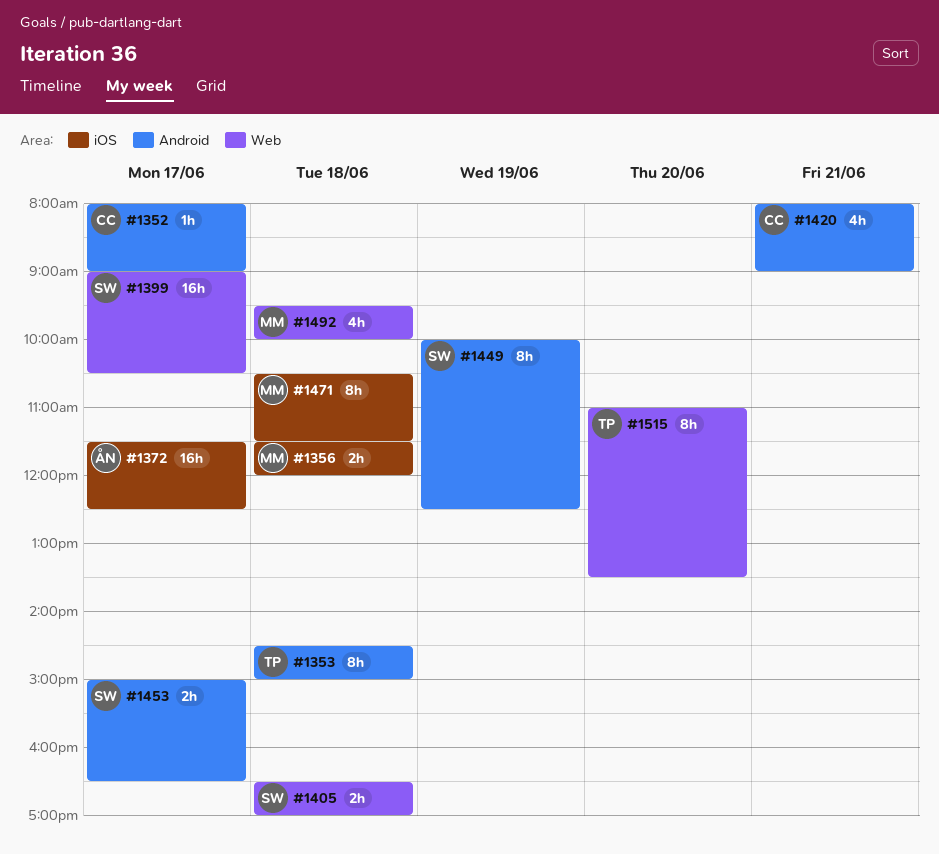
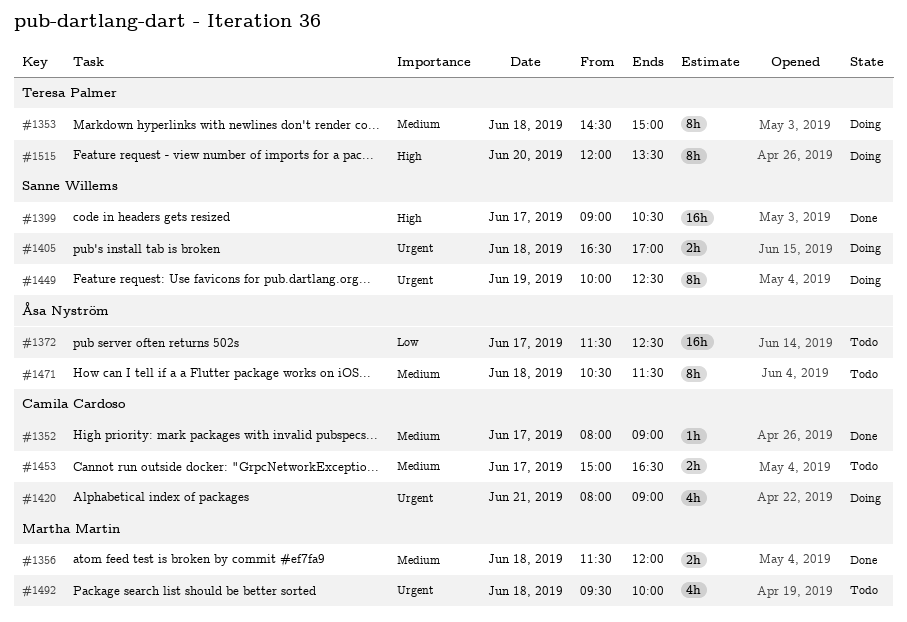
#1453, owner: Sanne Willems -> Camila Cardoso
#1471, owner: Martha Martin -> Åsa Nyström
#1515, begins: 11:00 -> 12:00

